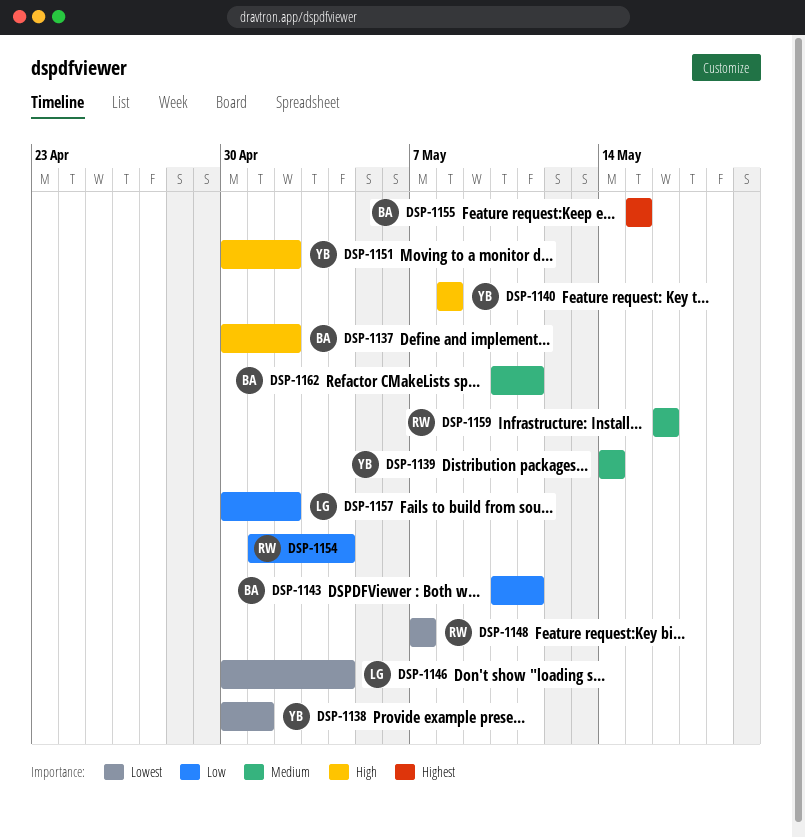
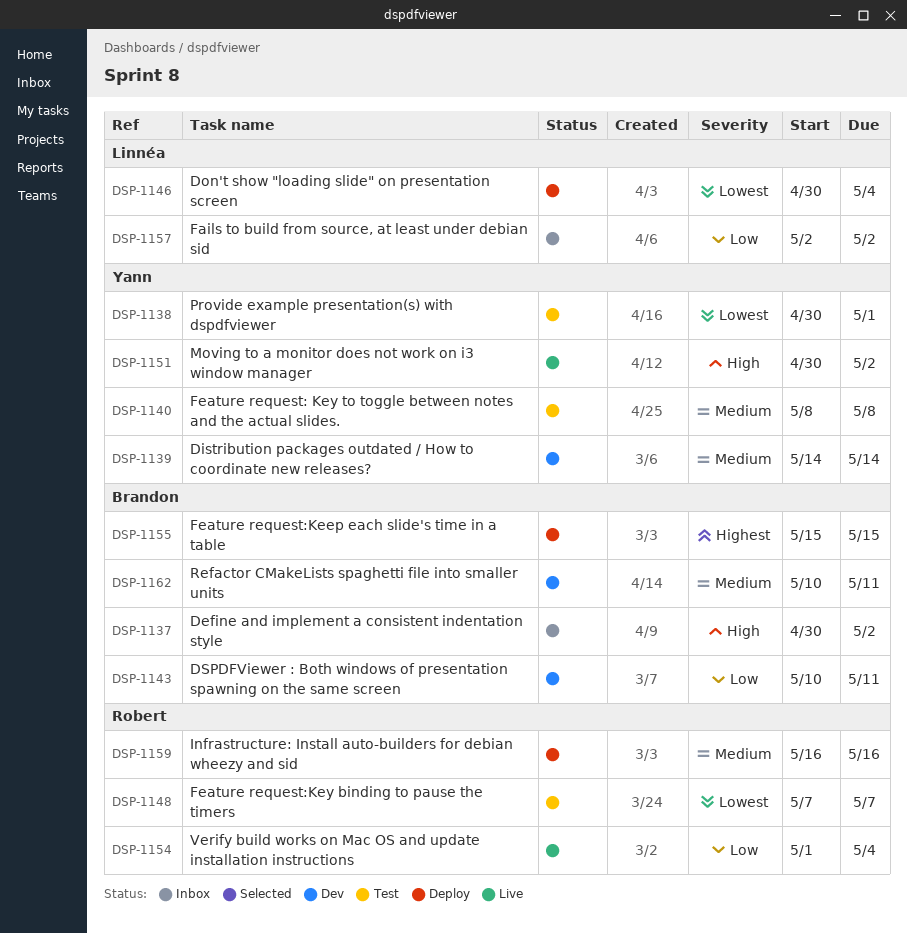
DSP-1140, priority: High -> Medium
DSP-1157, start: Apr 30 -> May 2

